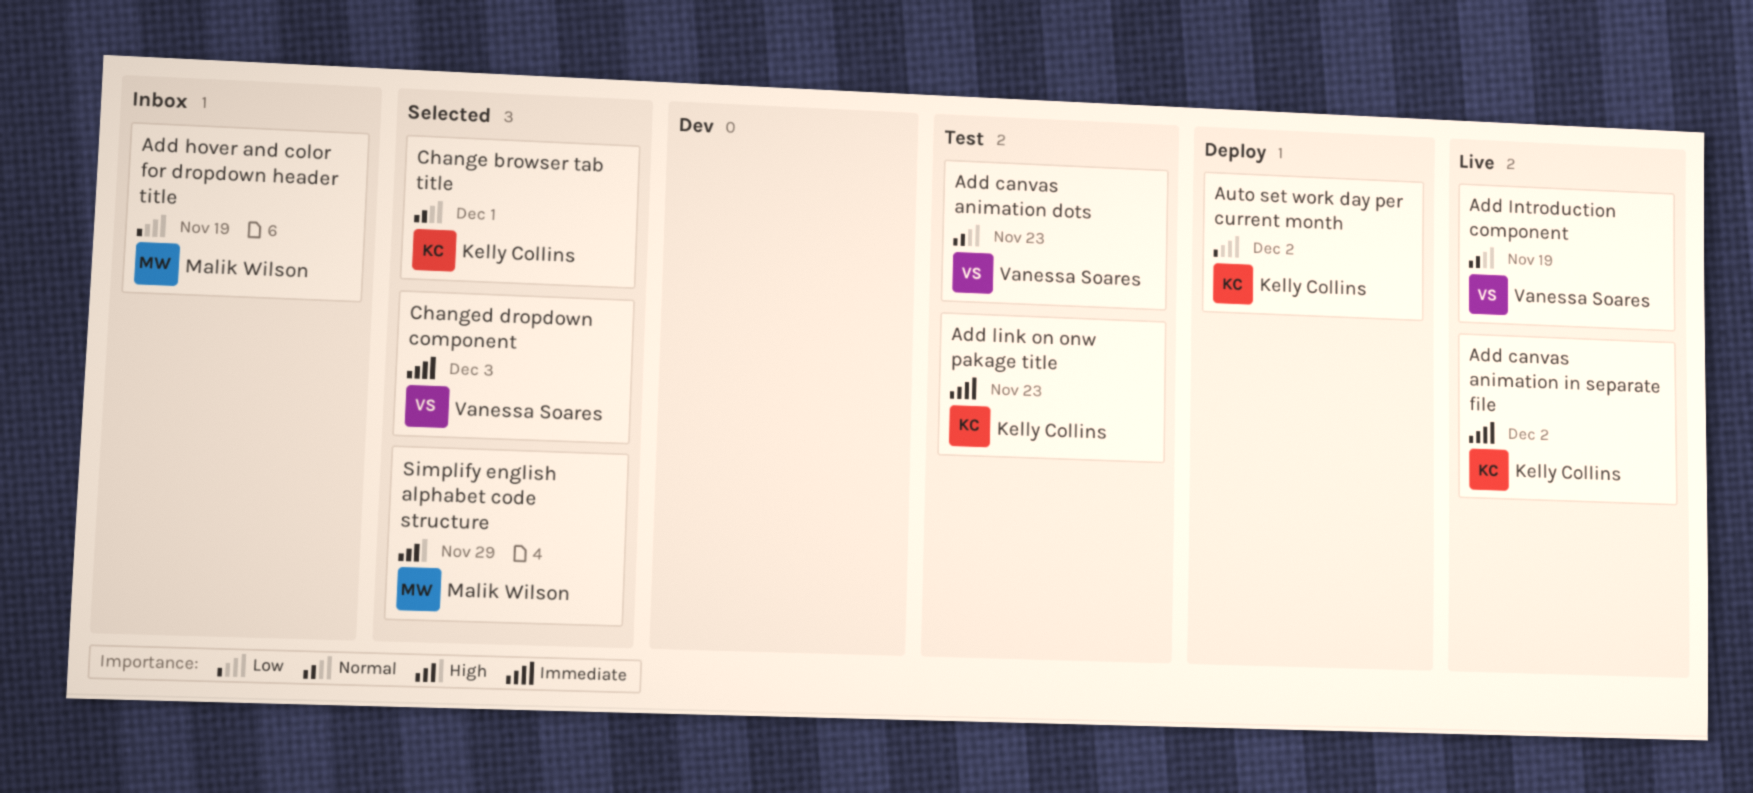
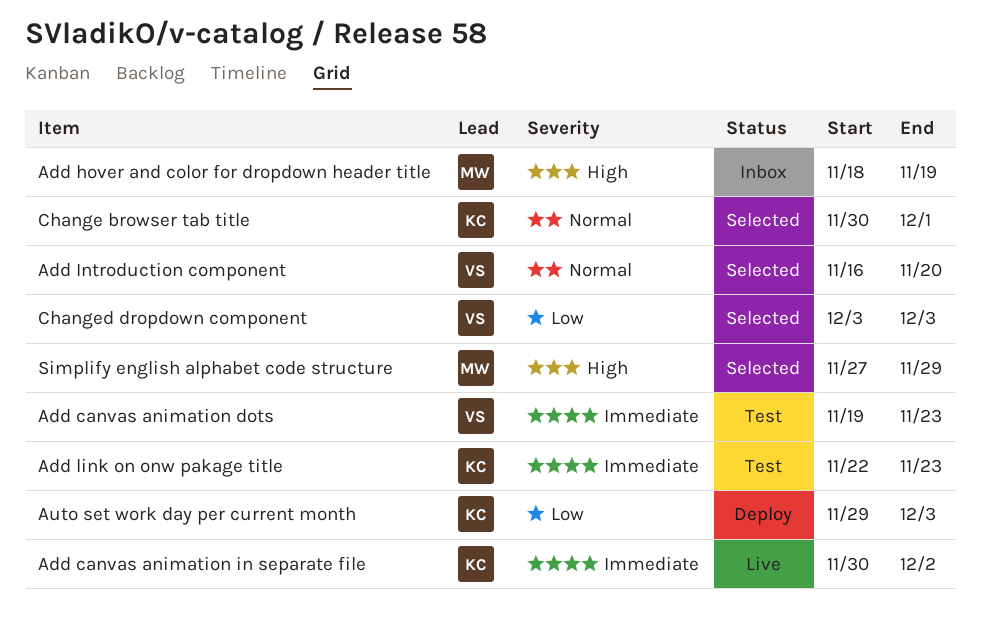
Add canvas animation dots, priority: Normal -> Immediate
Add hover and color for dropdown header title, priority: Low -> High
Add Introduction component, status: Live -> Selected
Add Introduction component, due: Nov 19 -> Nov 20
Auto set work day per current month, due: Dec 2 -> Dec 3
Changed dropdown component, priority: Immediate -> Low

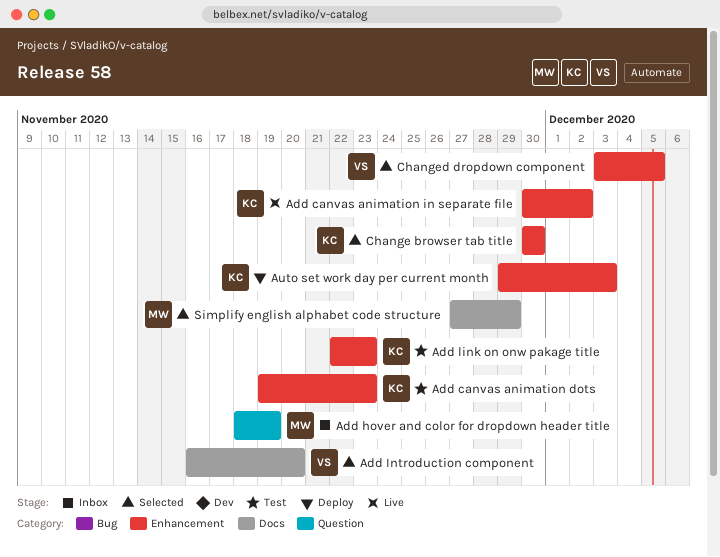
Add canvas animation dots, owner: VS -> KC
Change browser tab title, due: Dec 1 -> Nov 30
Changed dropdown component, due: Dec 3 -> Dec 5

